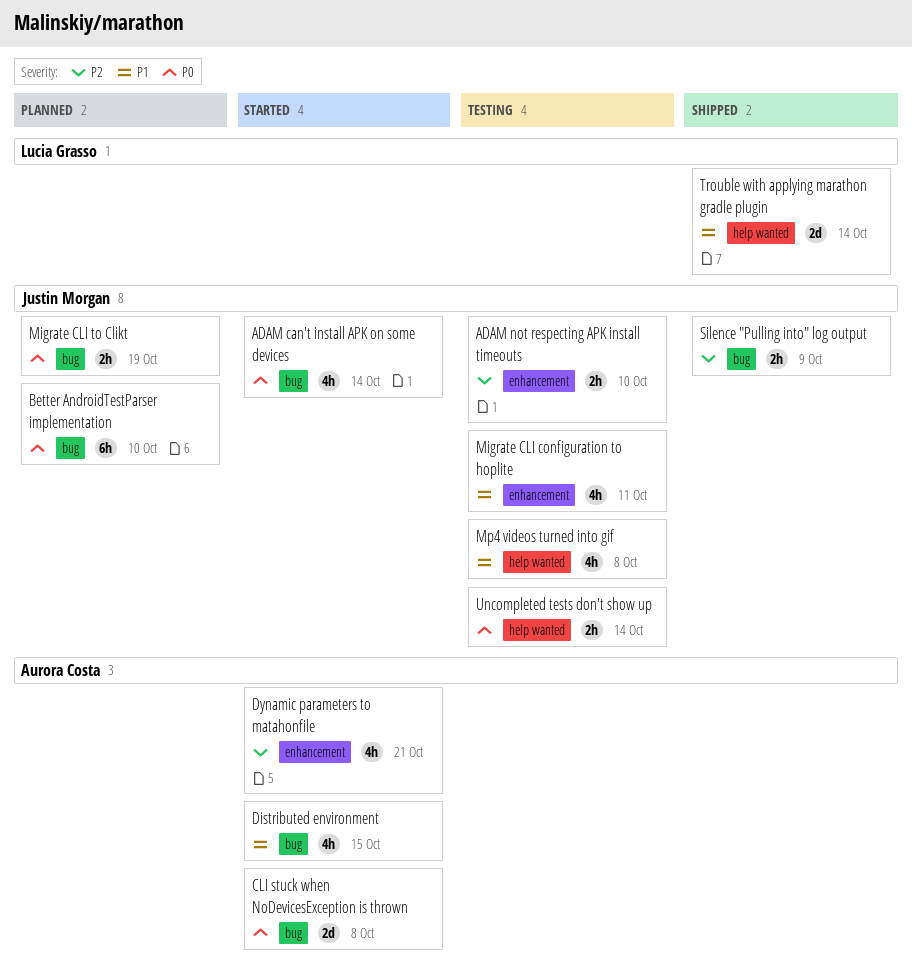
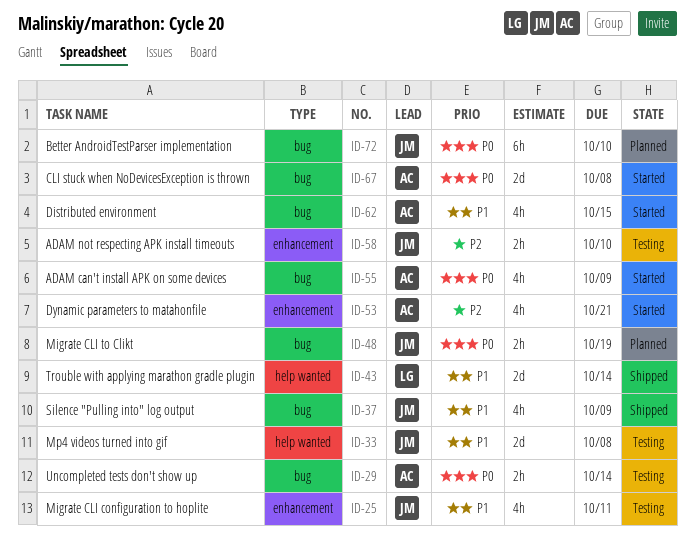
ADAM can't install APK on some devices, owner: Justin Morgan -> Aurora Costa
ADAM can't install APK on some devices, due: Oct 14 -> Oct 9
Mp4 videos turned into gif, estimate: 4h -> 2d
Silence "Pulling into" log output, priority: P2 -> P1
Silence "Pulling into" log output, estimate: 2h -> 4h
Uncompleted tests don't show up, owner: Justin Morgan -> Aurora Costa
Uncompleted tests don't show up, label: help wanted -> bug

